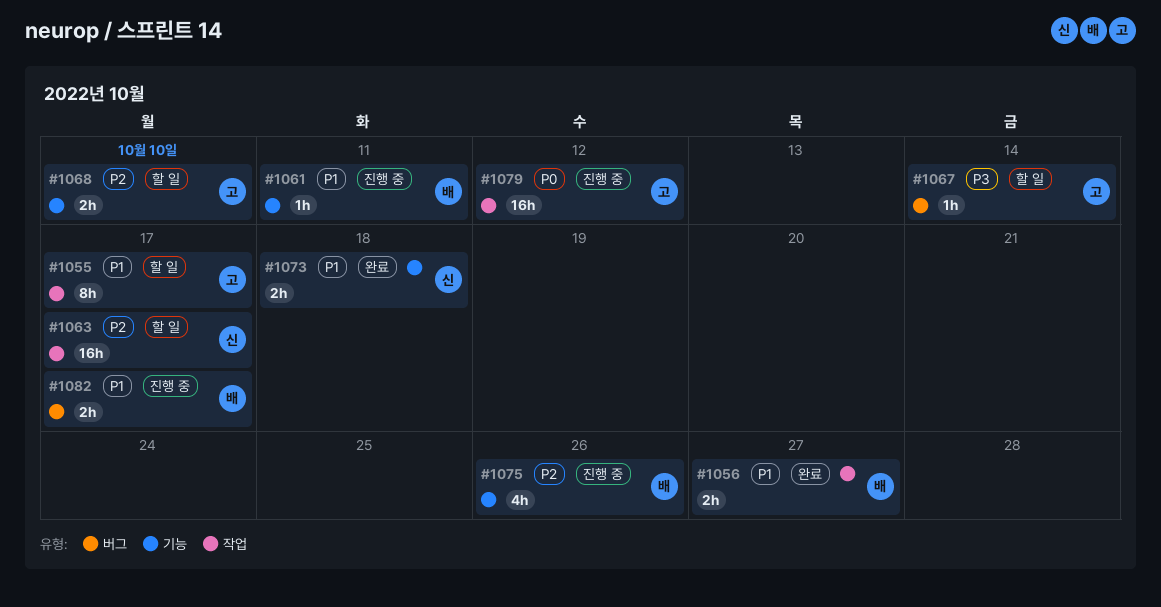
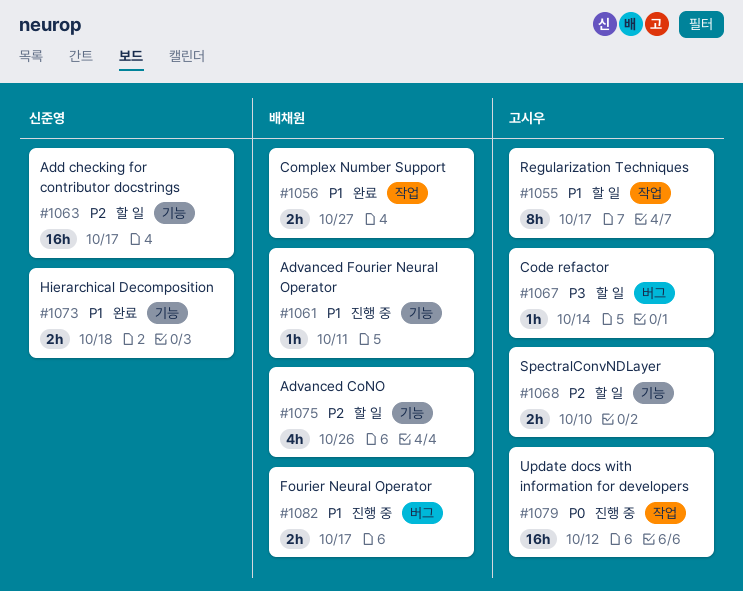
#1063, label: 작업 -> 기능
#1075, status: 진행 중 -> 할 일

